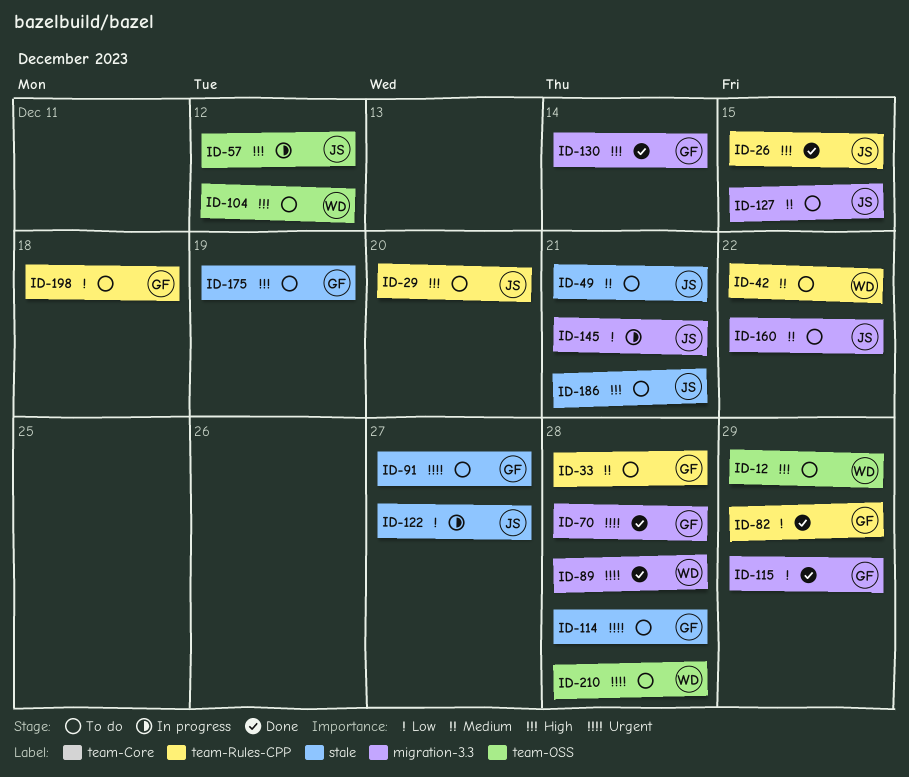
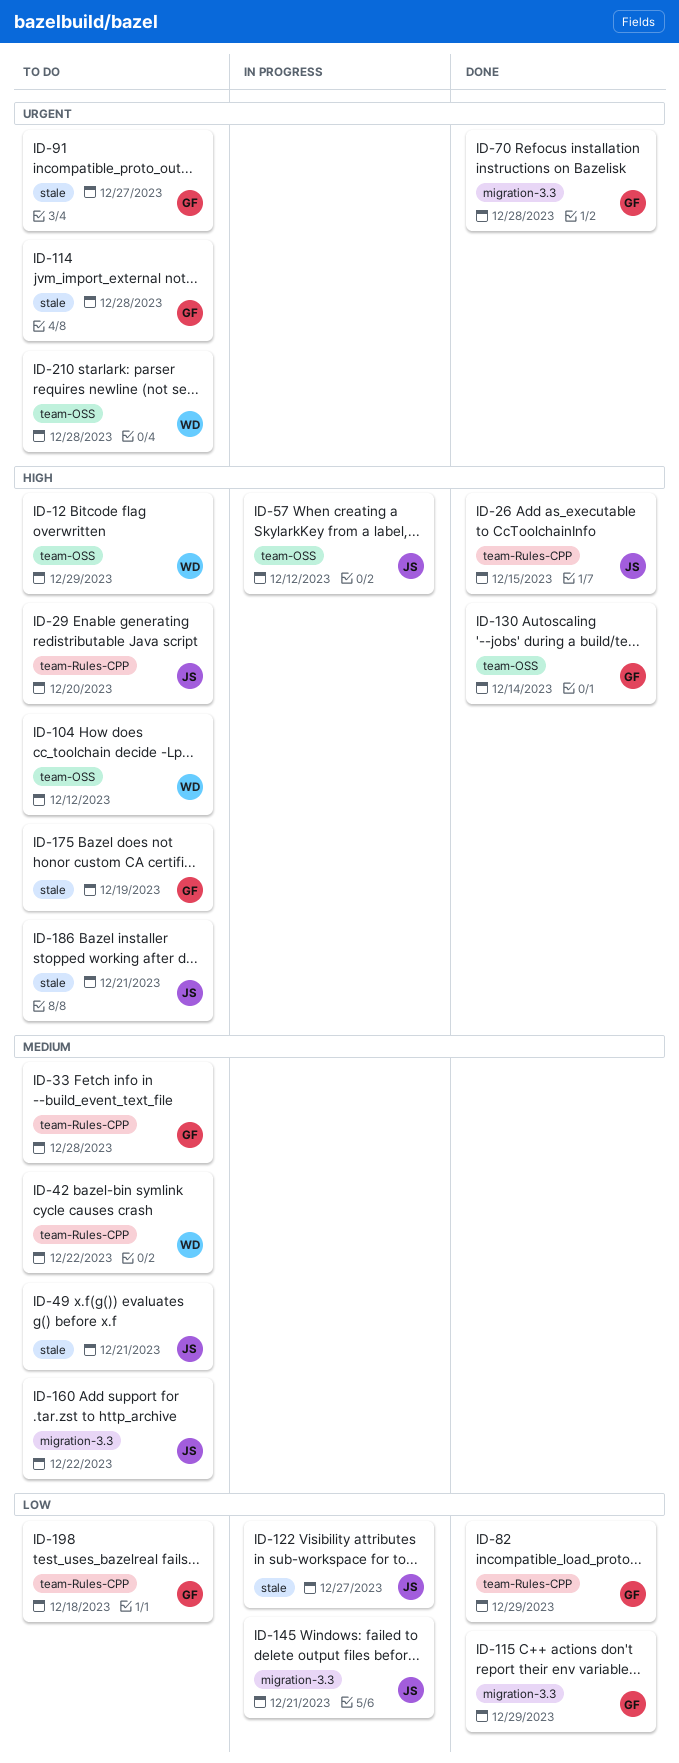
ID-89: present -> none
ID-127: present -> none
ID-130, label: migration-3.3 -> team-OSS

